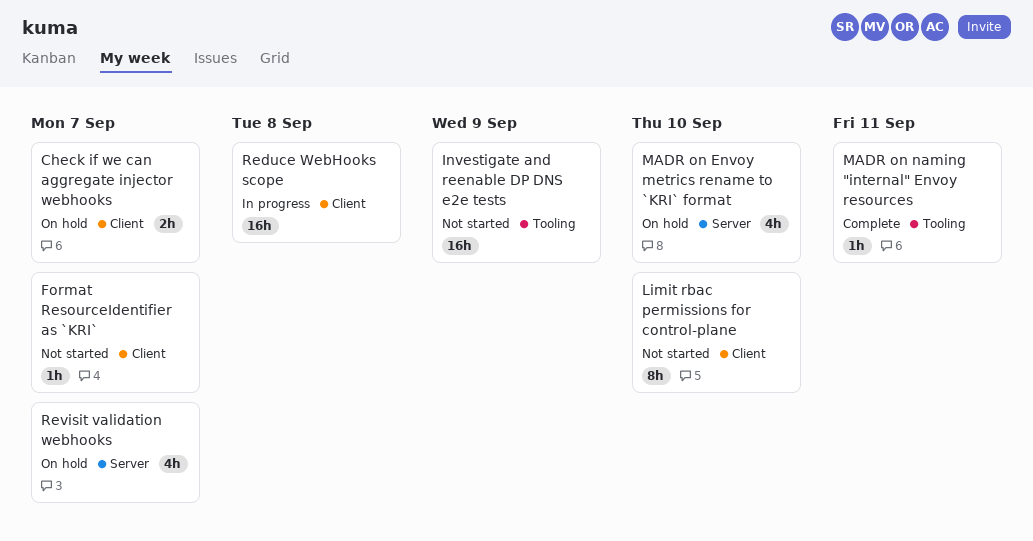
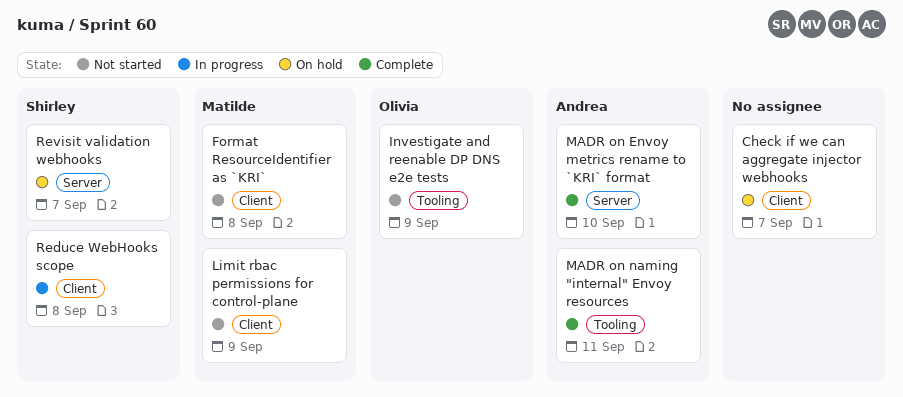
Format ResourceIdentifier as `KRI`, due: Sep 7 -> Sep 8
Limit rbac permissions for control-plane, due: Sep 10 -> Sep 9
MADR on Envoy metrics rename to `KRI` format, status: On hold -> Complete

